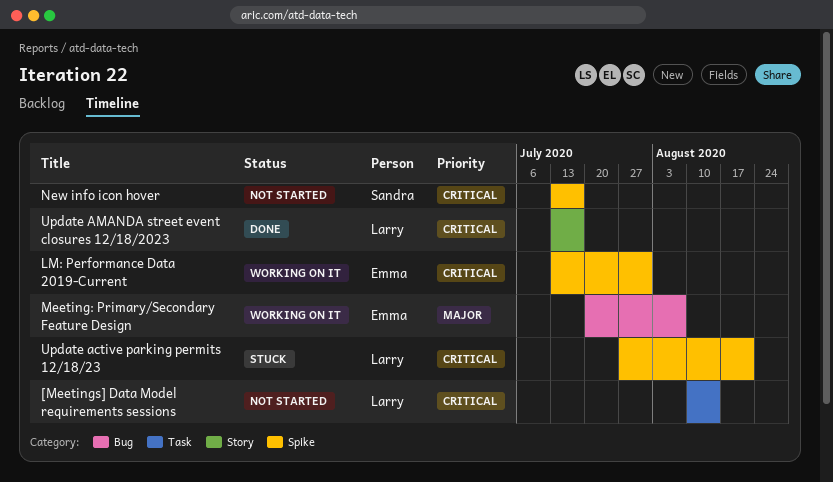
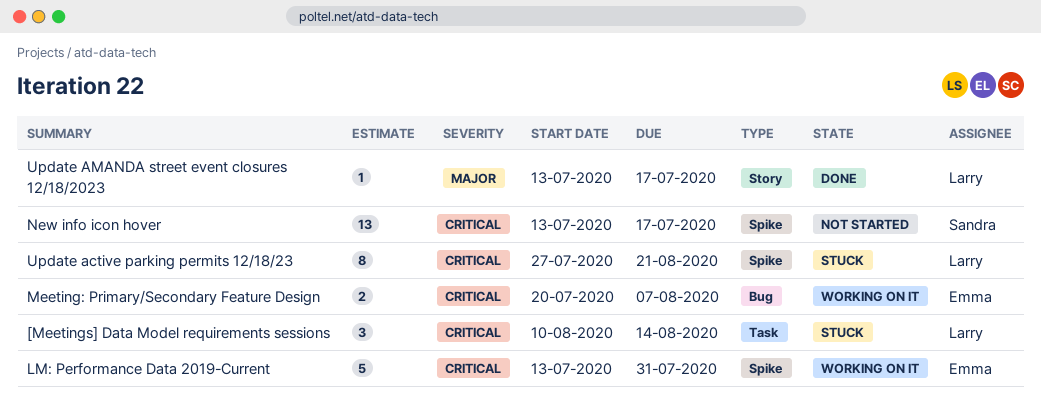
[Meetings] Data Model requirements sessions, status: Not started -> Stuck
Meeting: Primary/Secondary Feature Design, priority: Major -> Critical
Update AMANDA street event closures 12/18/2023, priority: Critical -> Major

